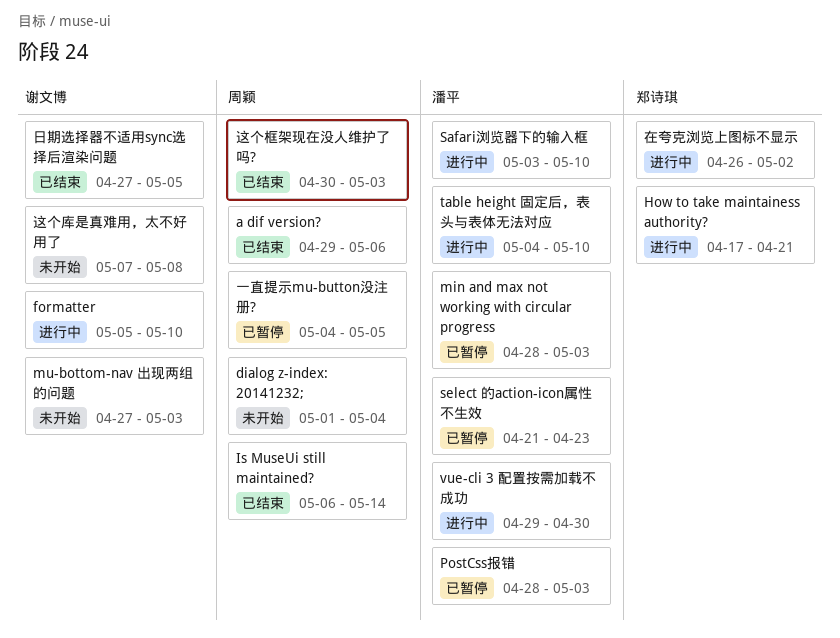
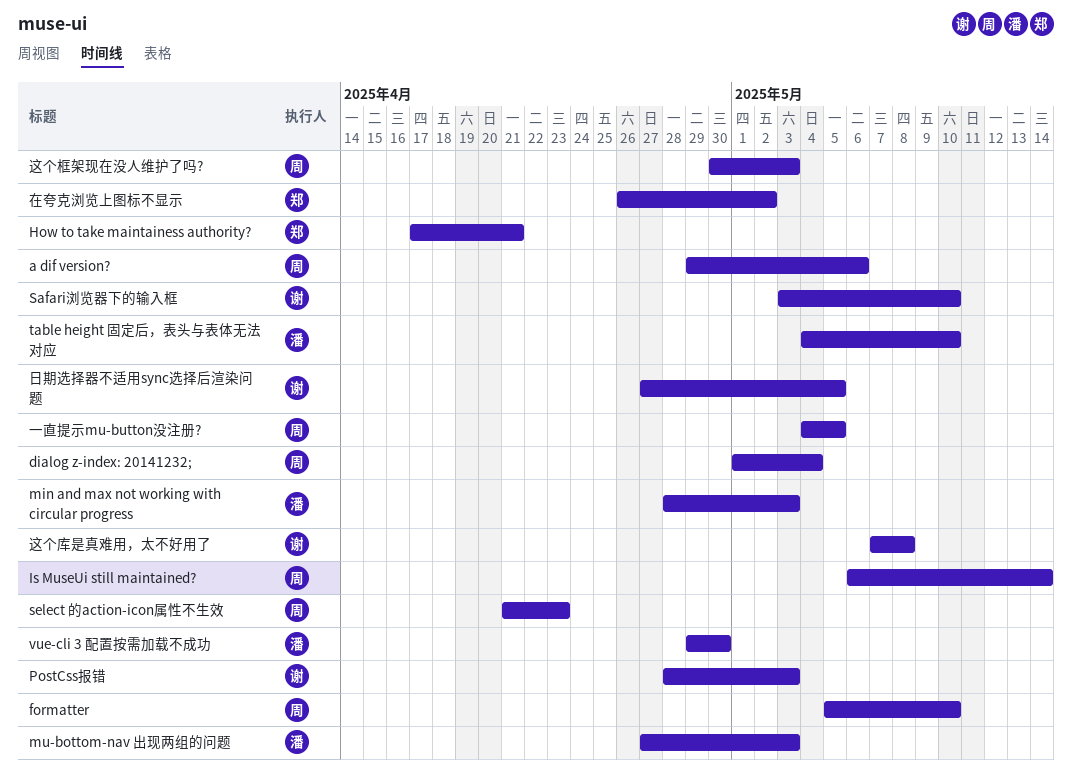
formatter, owner: 谢文博 -> 周颖
mu-bottom-nav 出现两组的问题, owner: 谢文博 -> 潘平
PostCss报错, owner: 潘平 -> 谢文博
Safari浏览器下的输入框, owner: 潘平 -> 谢文博
select 的action-icon属性不生效, owner: 潘平 -> 周颖

